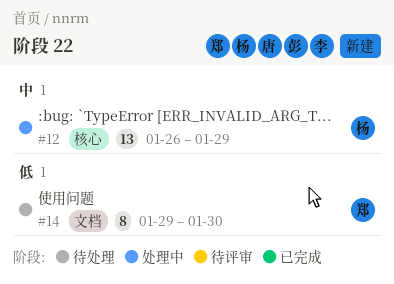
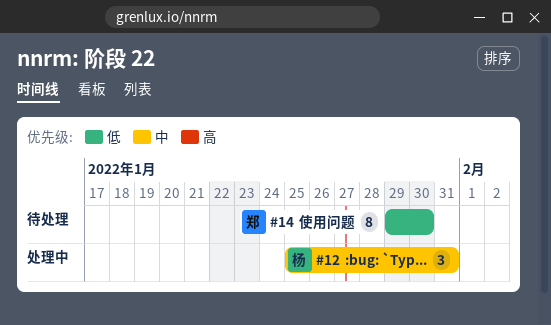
#12, estimate: 13 -> 3
#12, start: Jan 26 -> Jan 25
#12, due: Jan 29 -> Jan 31

